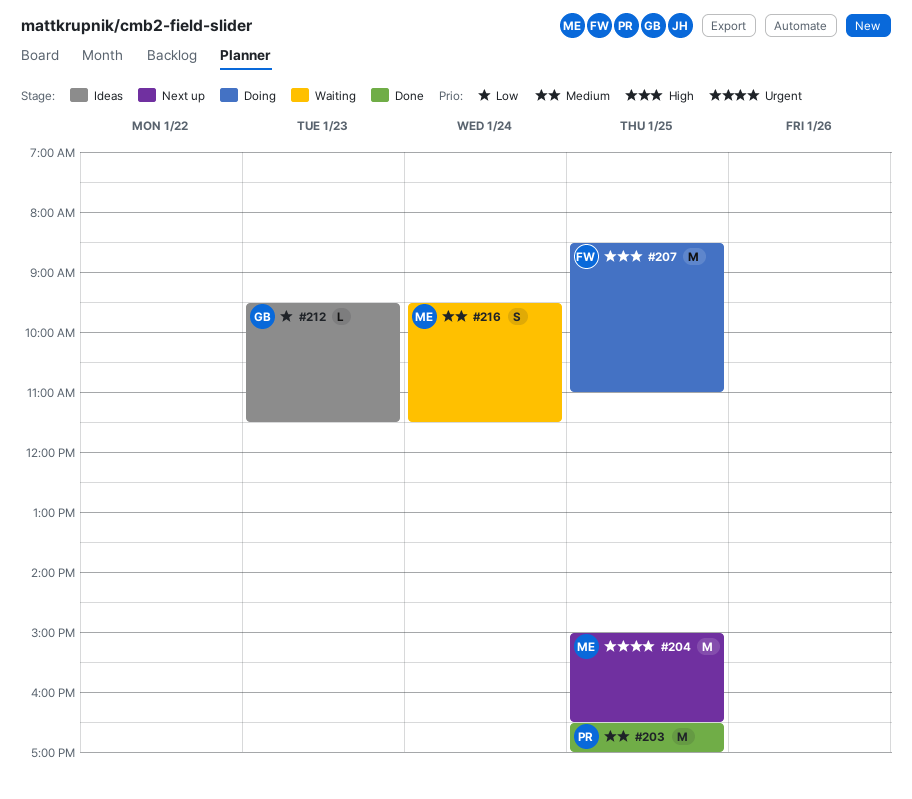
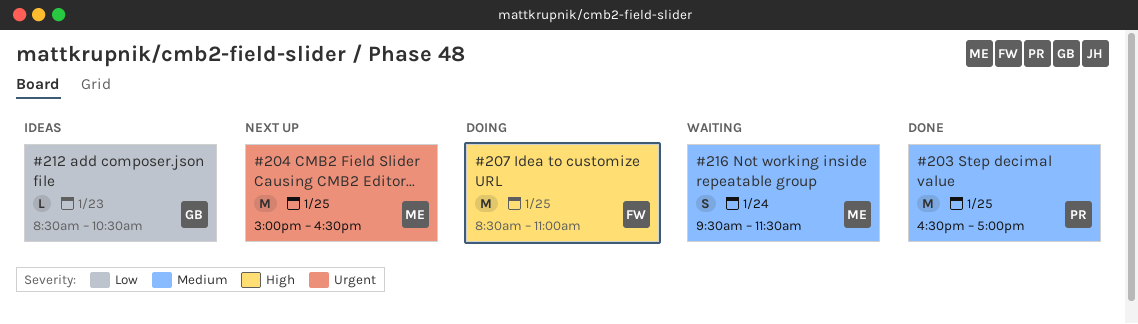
#212, begins: 09:30 -> 08:30
#212, ends: 11:30 -> 10:30

